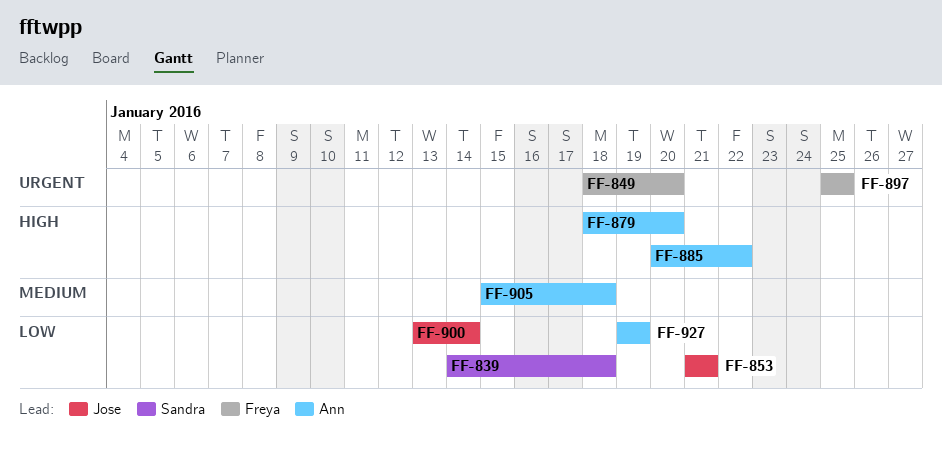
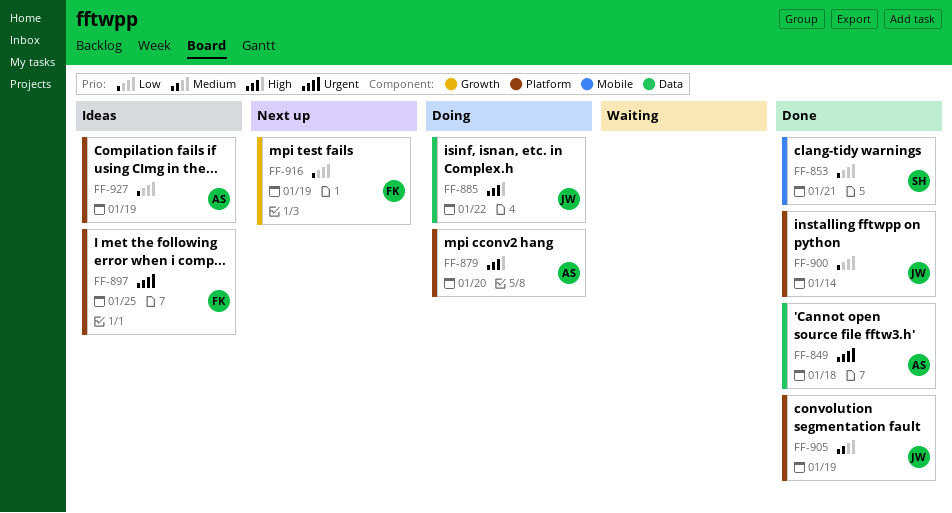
FF-839: present -> none
FF-849, owner: Freya -> Ann
FF-849, due: Jan 20 -> Jan 18
FF-853, owner: Jose -> Sandra
FF-885, owner: Ann -> Jose
FF-905, owner: Ann -> Jose
FF-905, due: Jan 18 -> Jan 19
FF-916: none -> present

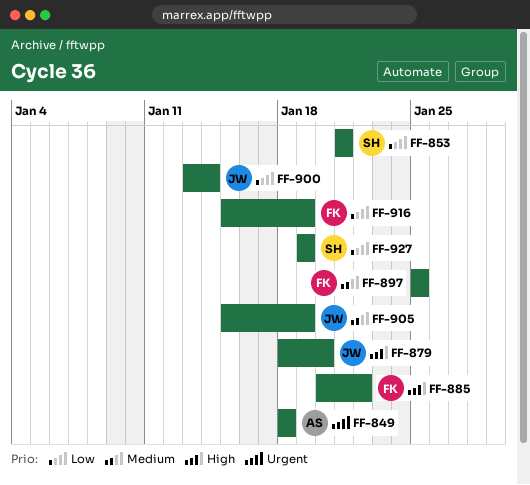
FF-879, owner: AS -> JW
FF-885, owner: JW -> FK
FF-897, priority: Urgent -> Medium
FF-927, owner: AS -> SH

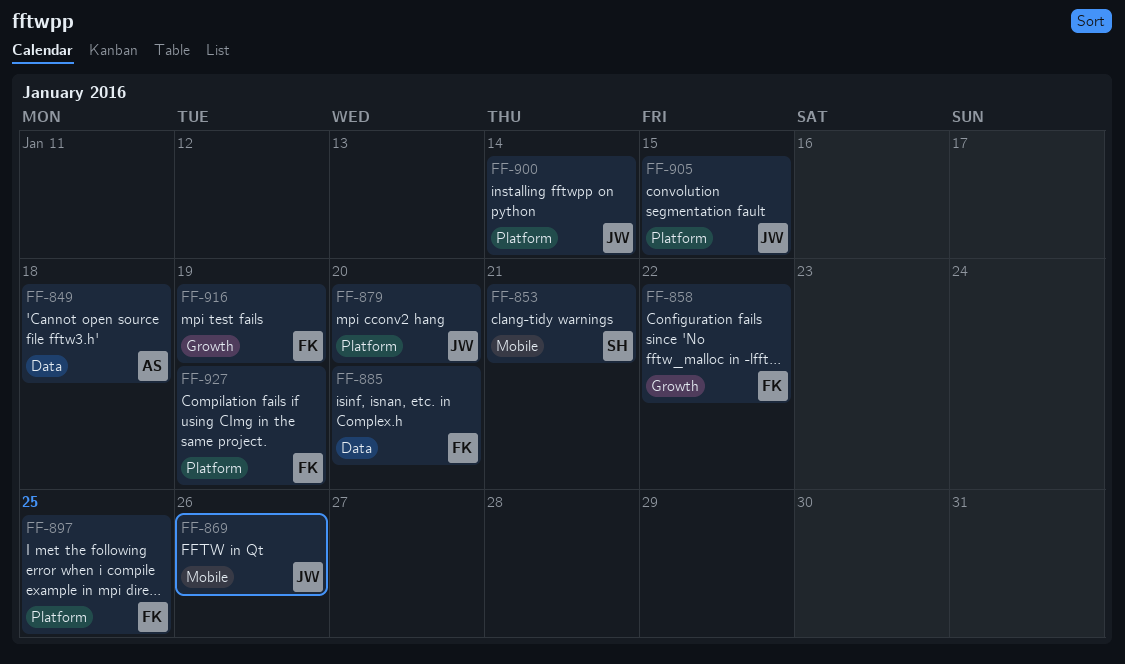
FF-858: none -> present
FF-869: none -> present
FF-885, due: Jan 22 -> Jan 20
FF-905, due: Jan 19 -> Jan 15
FF-927, owner: SH -> FK

